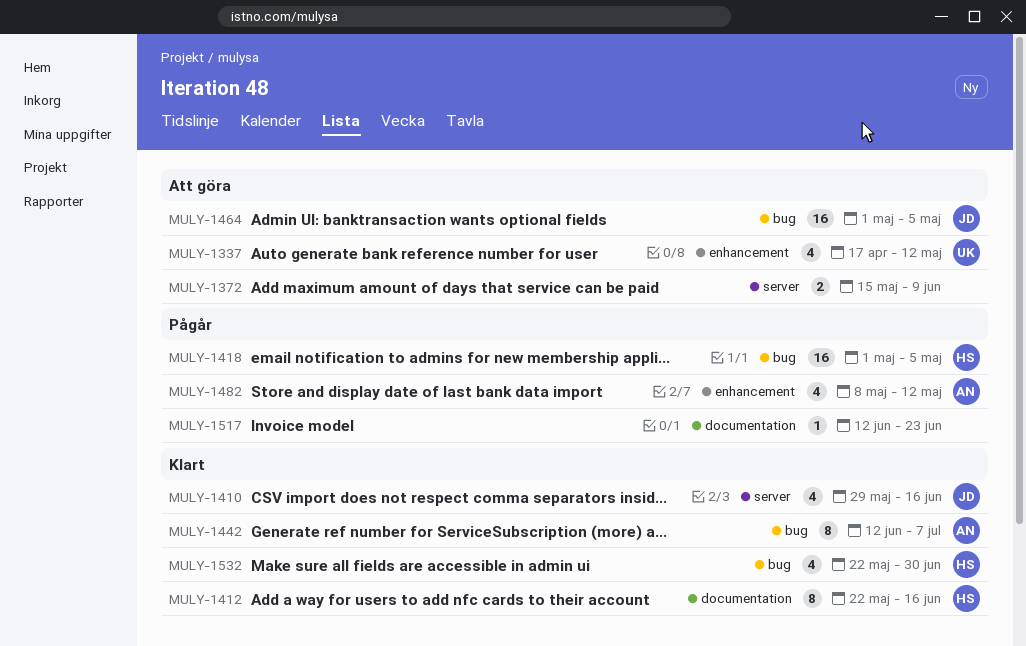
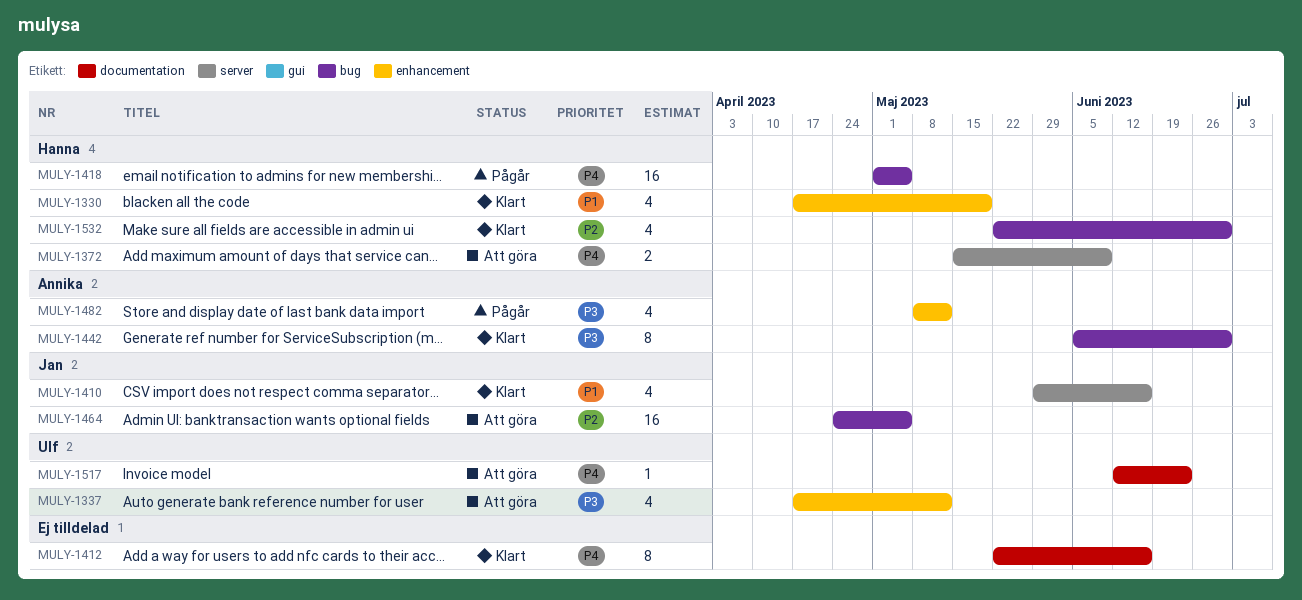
MULY-1330: none -> present
MULY-1372, owner: none -> Hanna
MULY-1412, owner: Hanna -> none
MULY-1442, start: Jun 12 -> Jun 5
MULY-1442, due: Jul 7 -> Jun 30
MULY-1464, start: May 1 -> Apr 24
MULY-1517, status: Pågår -> Att göra
MULY-1517, owner: none -> Ulf

